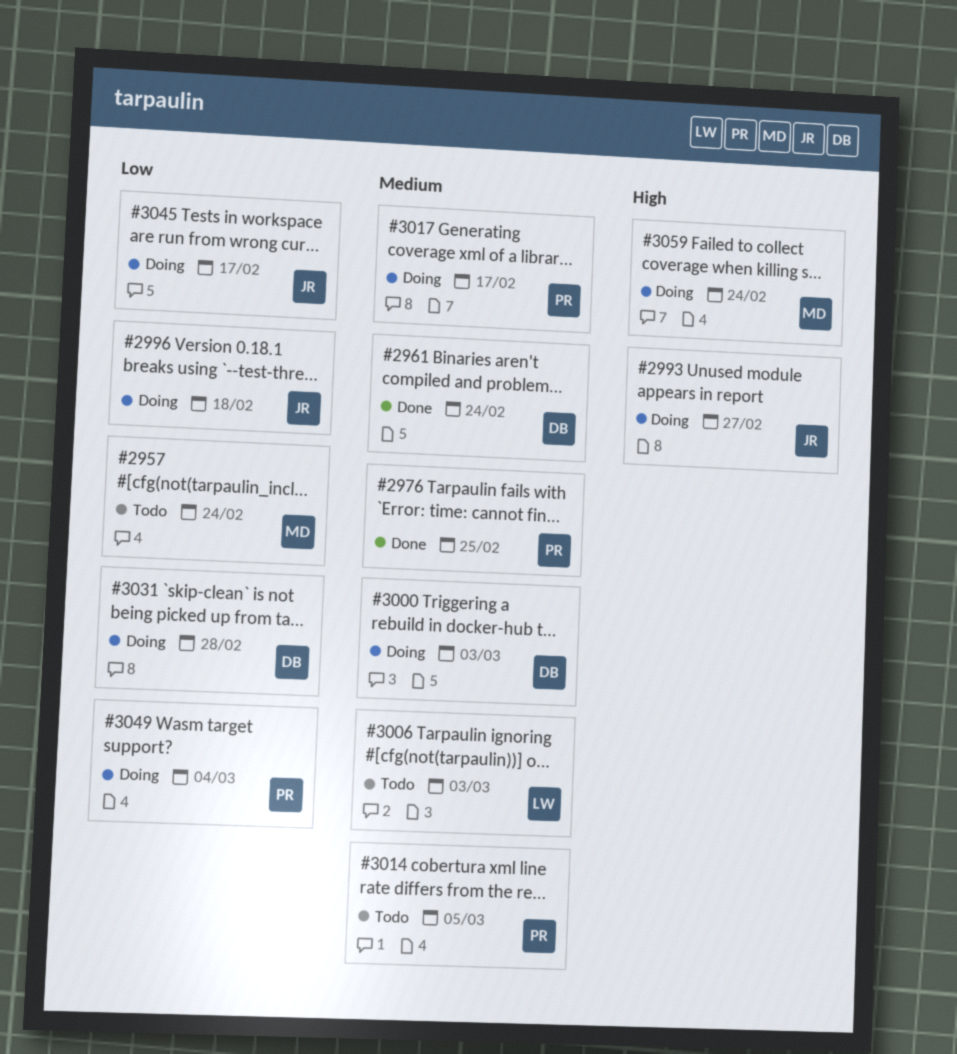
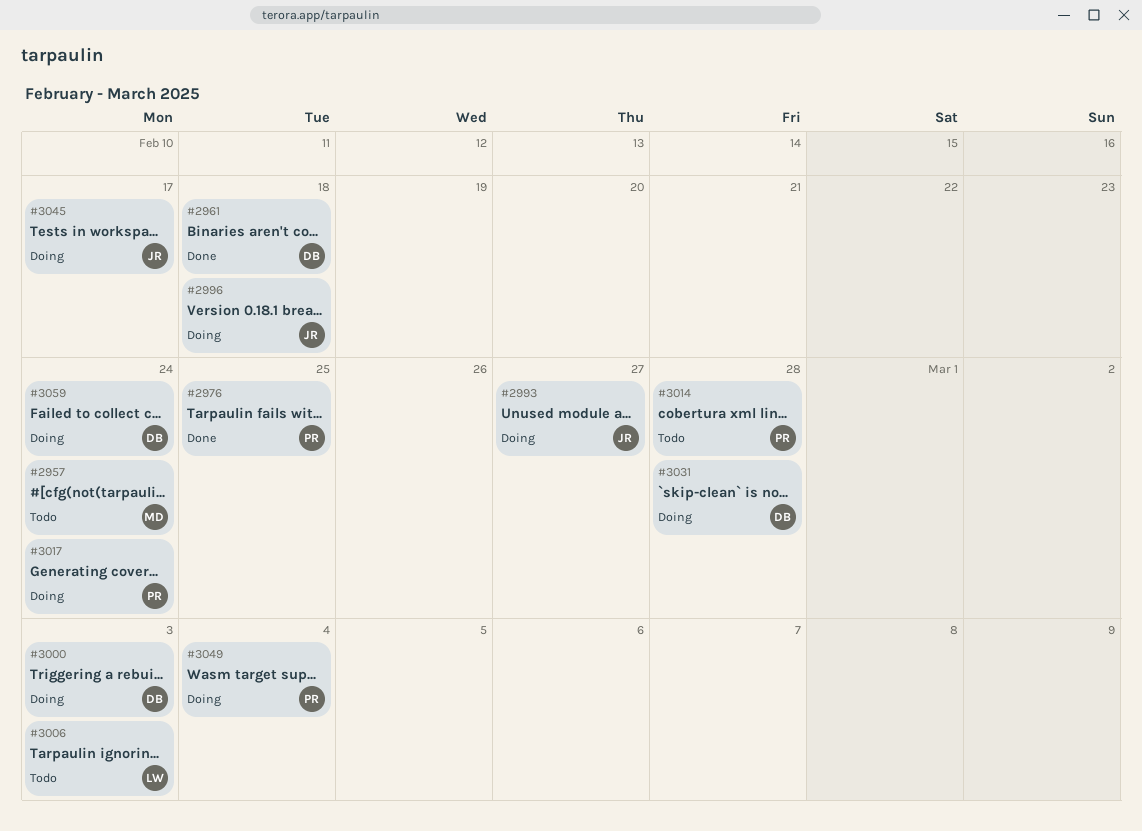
#2961, due: Feb 24 -> Feb 18
#3014, due: Mar 5 -> Feb 28
#3017, due: Feb 17 -> Feb 24
#3059, owner: MD -> DB

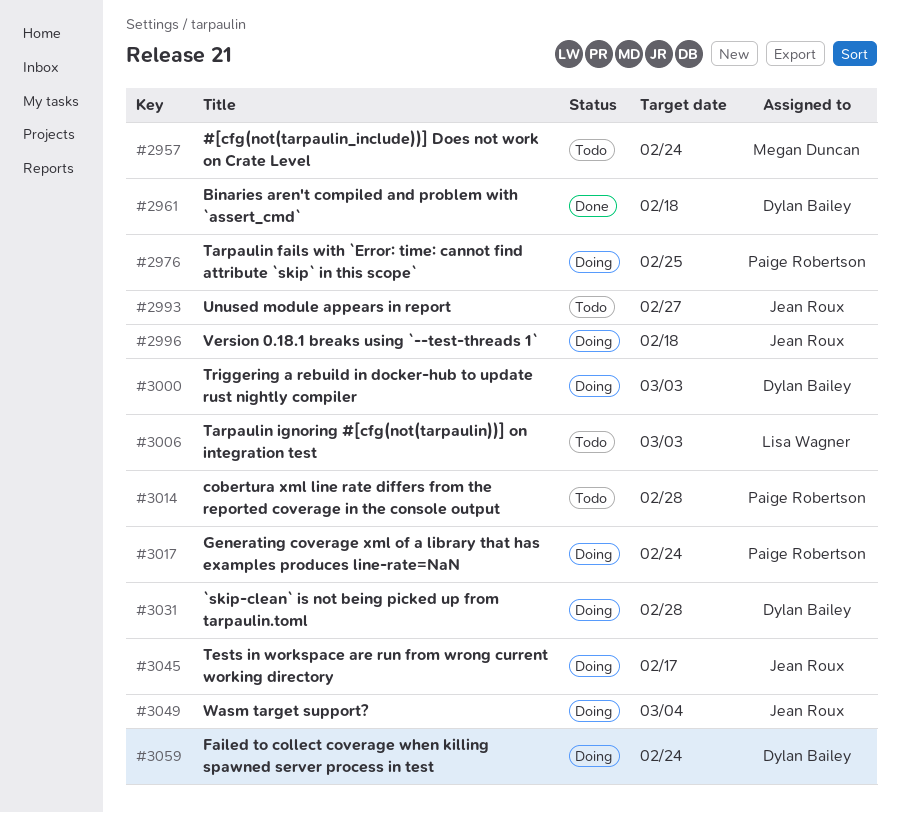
#2976, status: Done -> Doing
#2993, status: Doing -> Todo
#3049, owner: Paige Robertson -> Jean Roux

